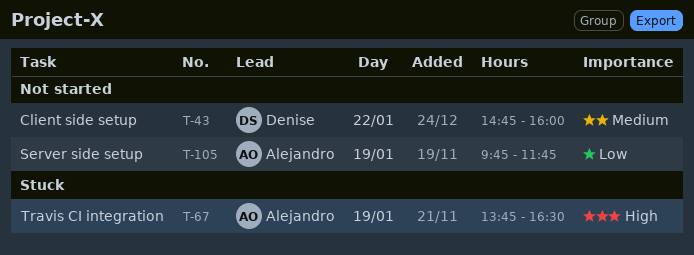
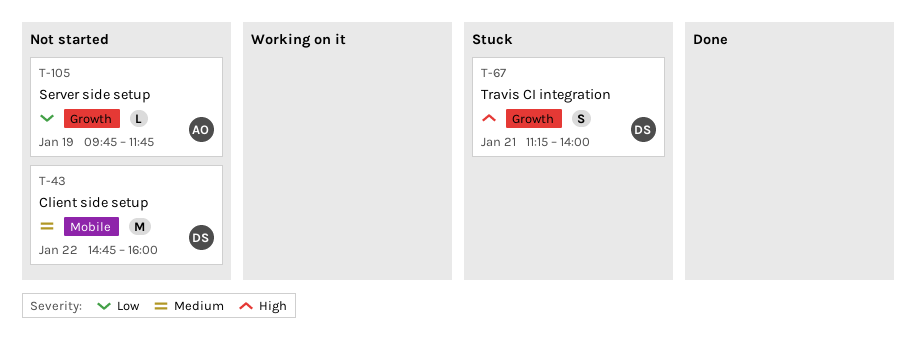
T-67, owner: Alejandro -> Denise
T-67, day: Jan 19 -> Jan 21
T-67, begins: 13:45 -> 11:15
T-67, ends: 16:30 -> 14:00

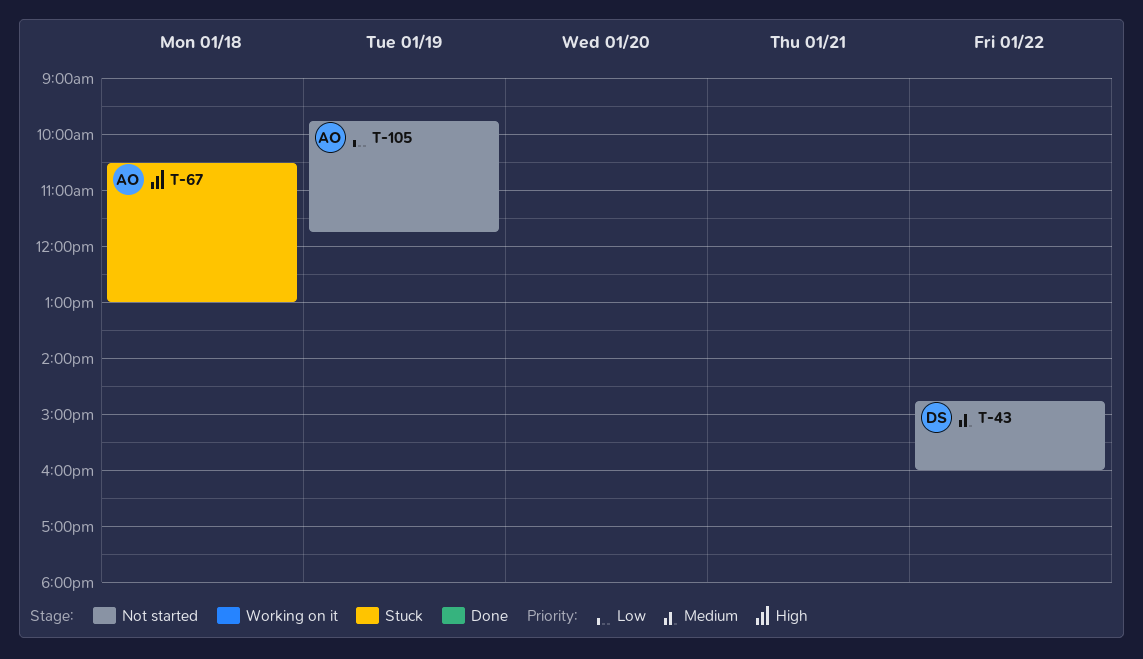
T-67, owner: DS -> AO
T-67, day: Jan 21 -> Jan 18
T-67, begins: 11:15 -> 10:30
T-67, ends: 14:00 -> 13:00

